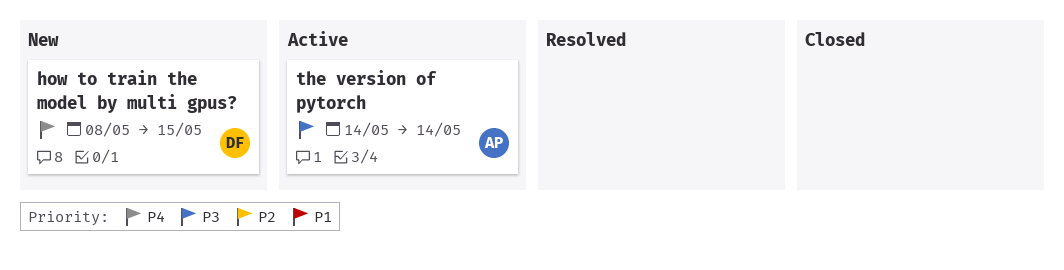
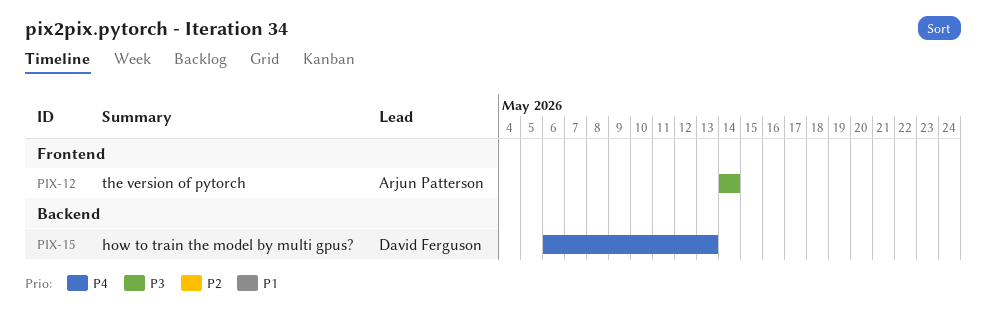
how to train the model by multi gpus?, start: May 8 -> May 6
how to train the model by multi gpus?, due: May 15 -> May 13

